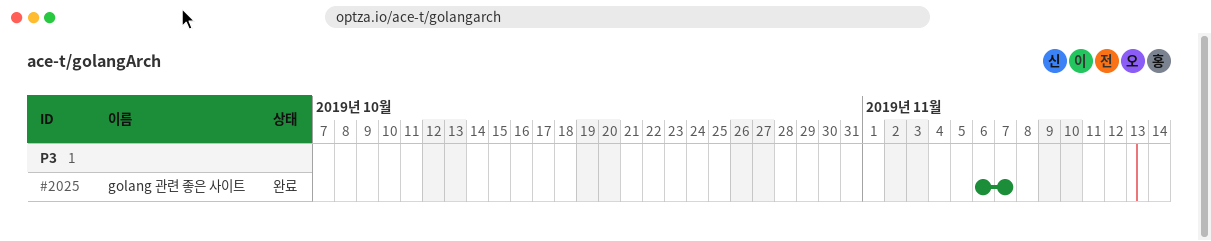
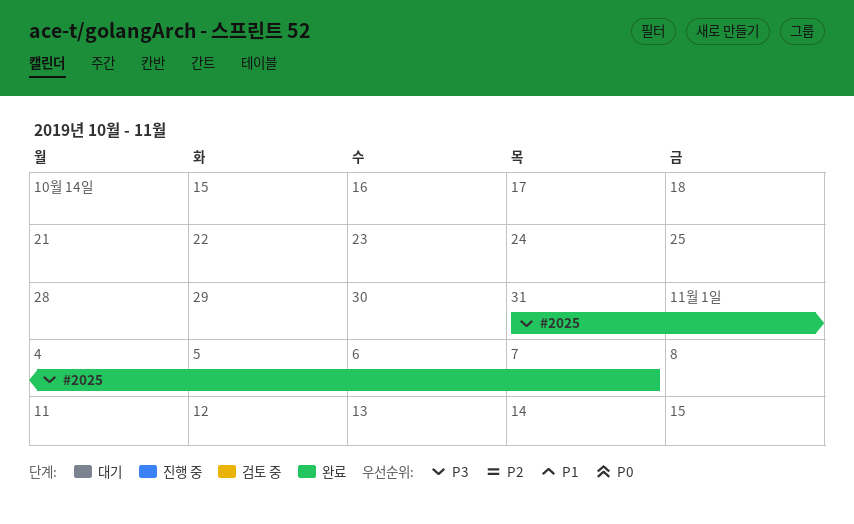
#2025, start: Nov 6 -> Oct 31

